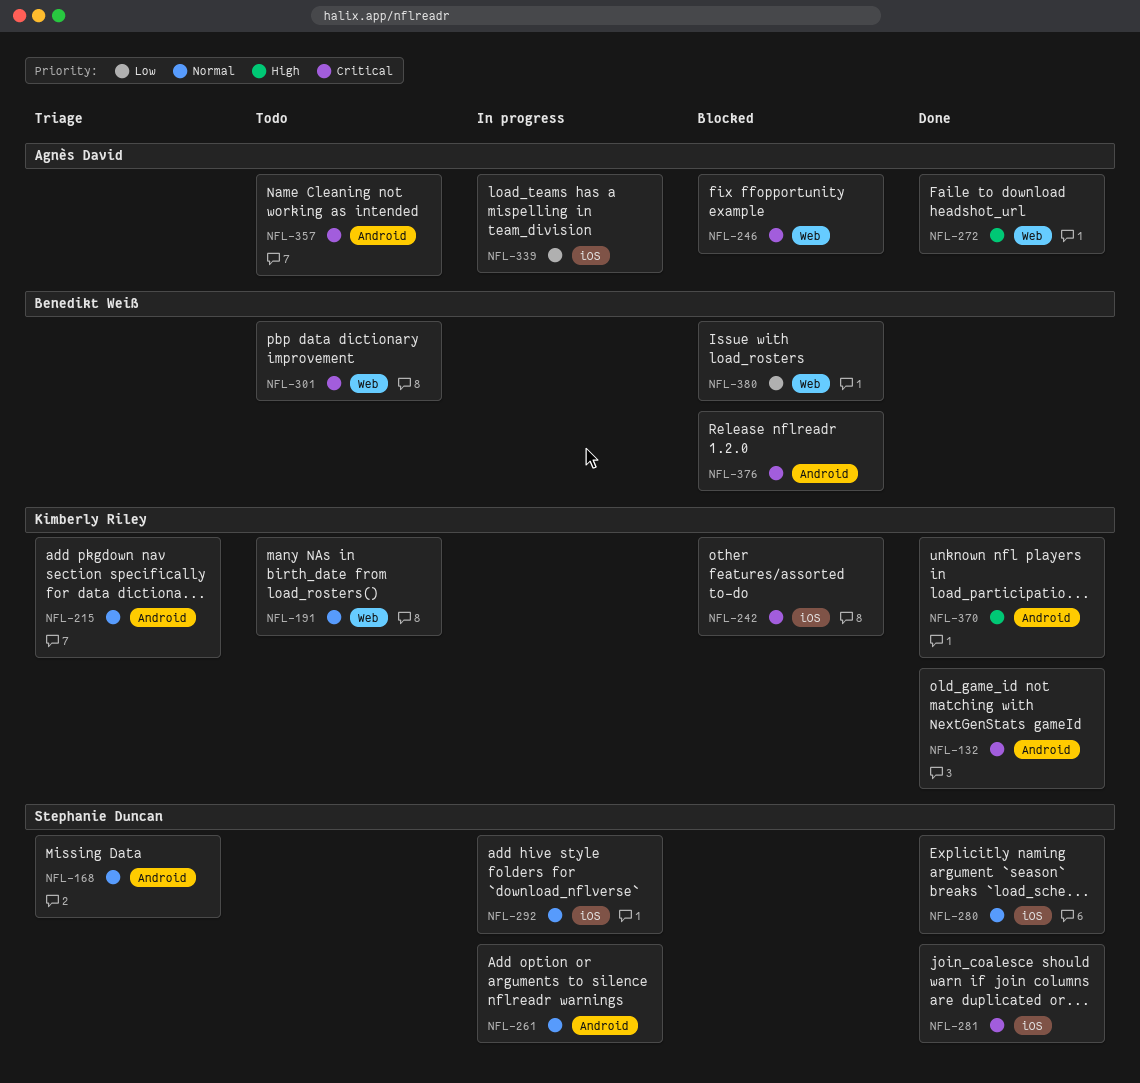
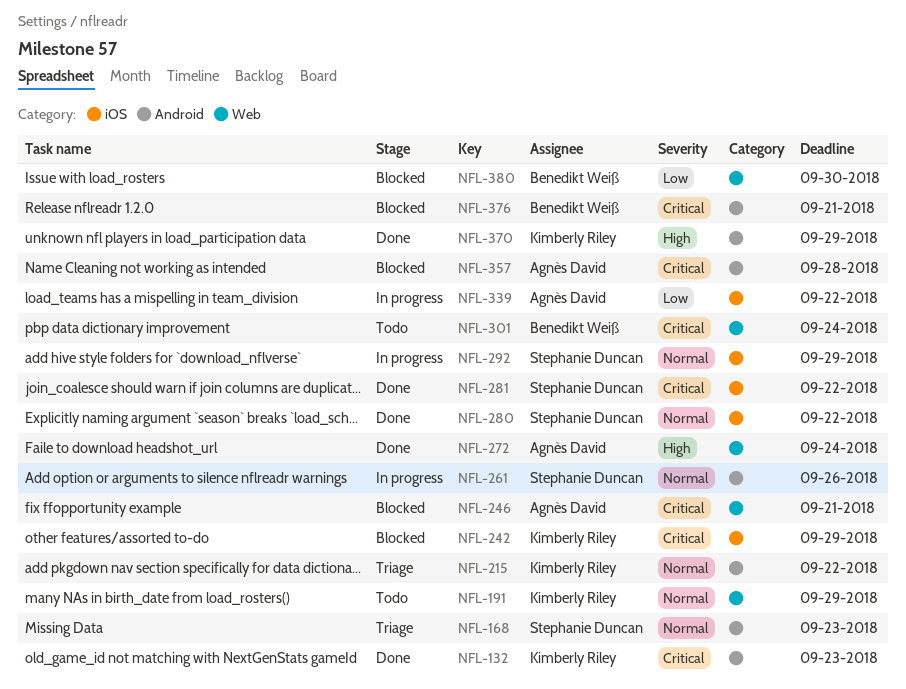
NFL-357, status: Todo -> Blocked

